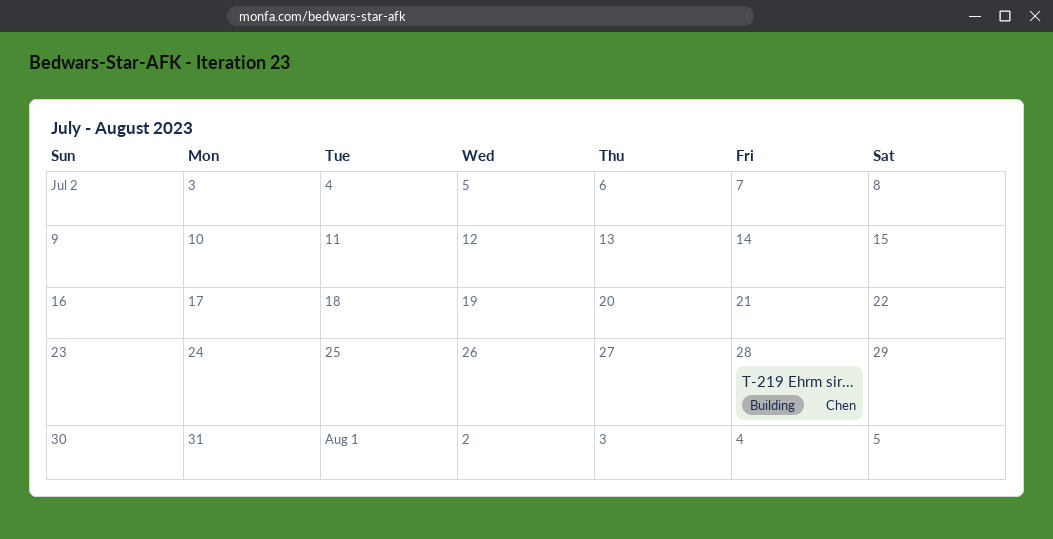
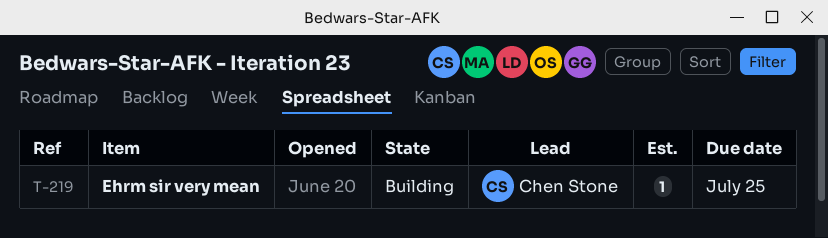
T-219, due: Jul 28 -> Jul 25

